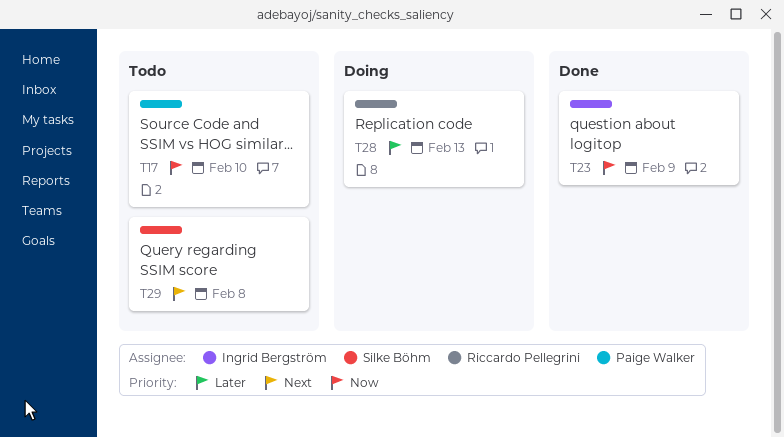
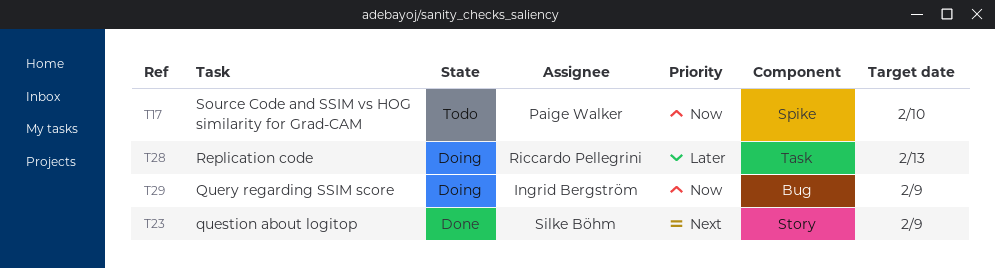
T23, owner: Ingrid Bergström -> Silke Böhm
T23, priority: Now -> Next
T29, status: Todo -> Doing
T29, owner: Silke Böhm -> Ingrid Bergström
T29, priority: Next -> Now
T29, due: Feb 8 -> Feb 9

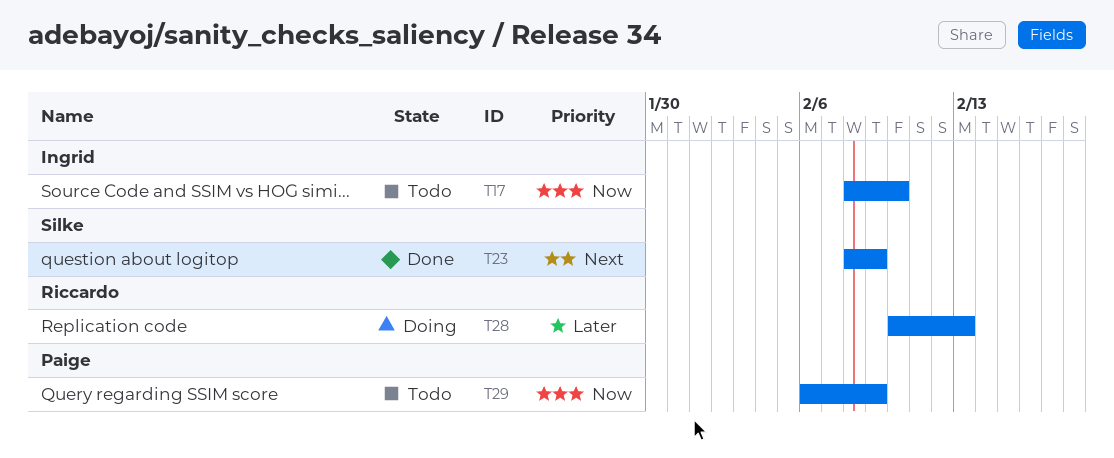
T17, owner: Paige Walker -> Ingrid Bergström
T29, status: Doing -> Todo
T29, owner: Ingrid Bergström -> Paige Walker

